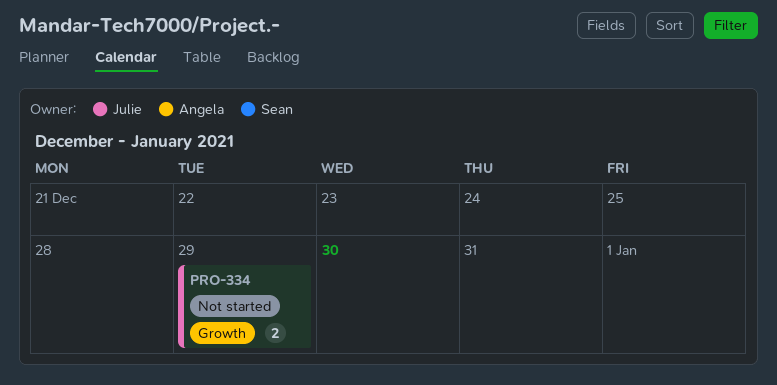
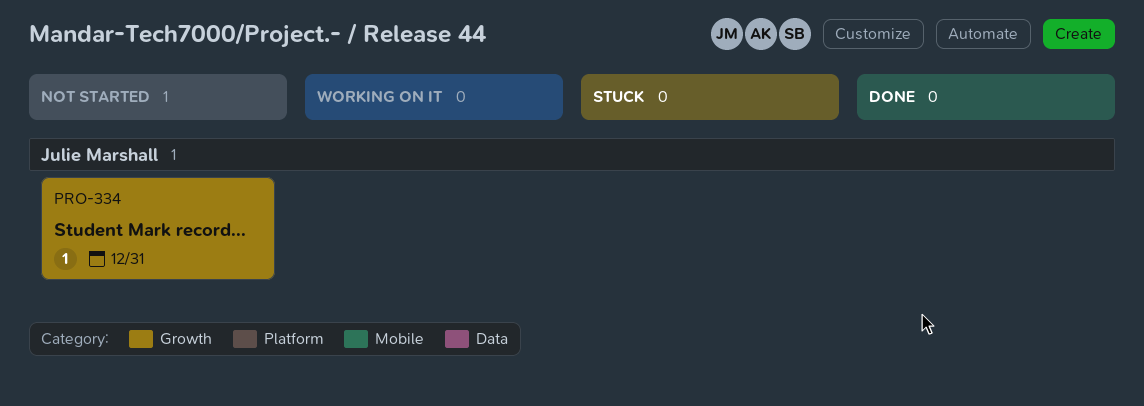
PRO-334, estimate: 2 -> 1
PRO-334, due: Dec 29 -> Dec 31

